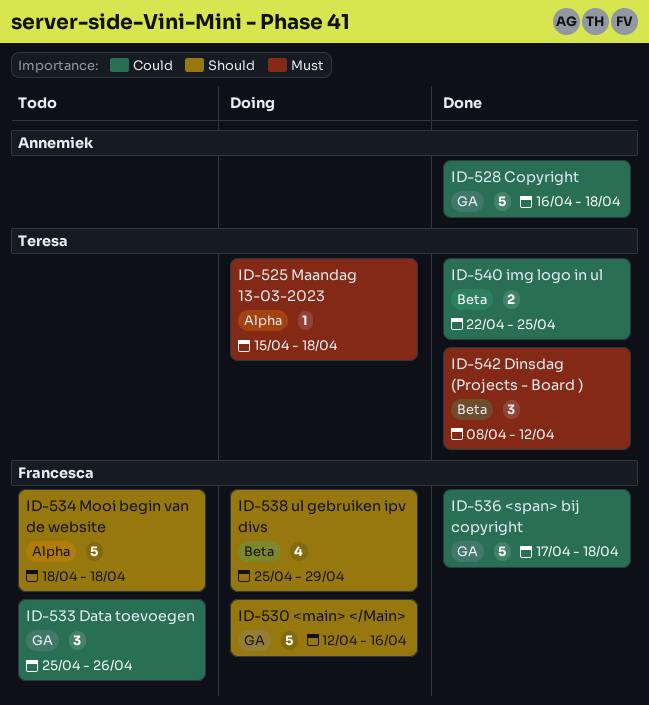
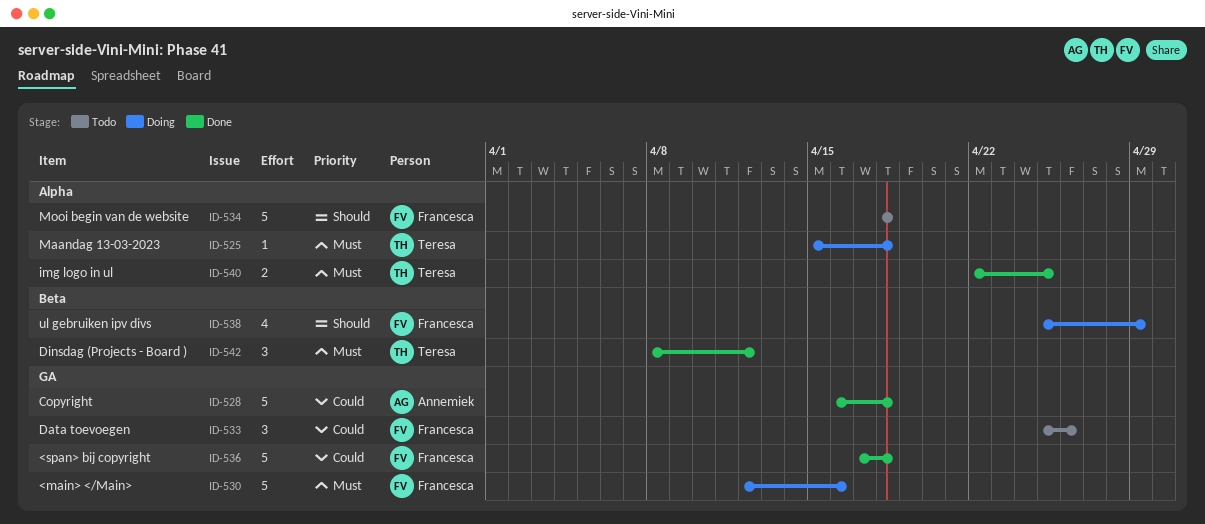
ID-530, priority: Should -> Must
ID-540, priority: Could -> Must
ID-540, label: Beta -> Alpha

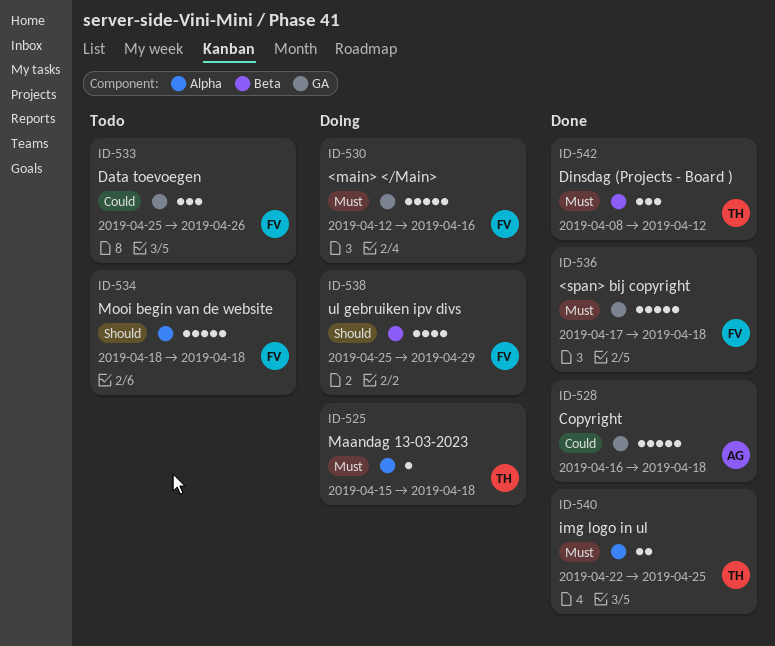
ID-536, priority: Could -> Must

